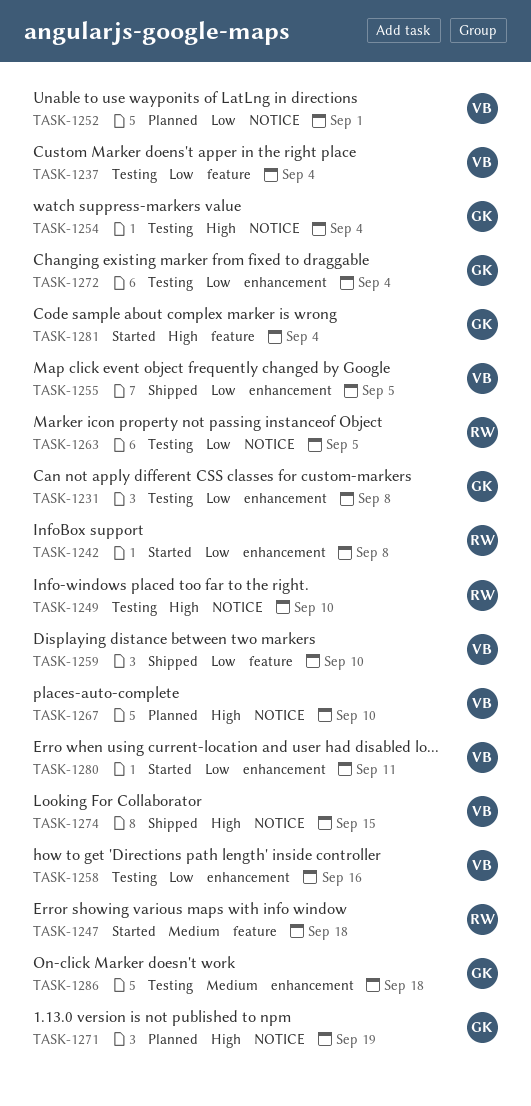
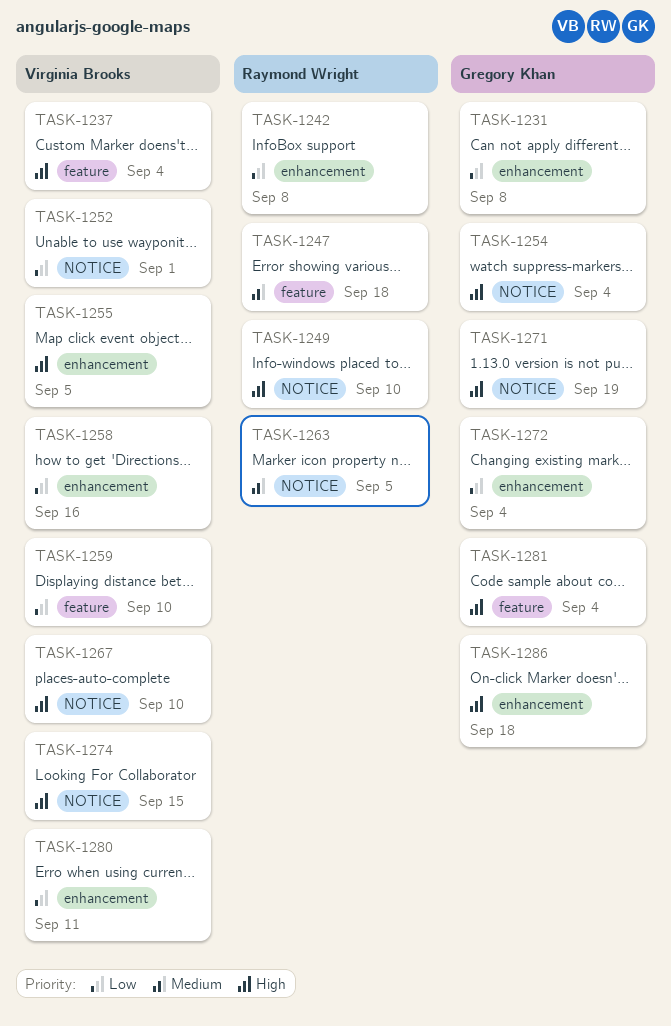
TASK-1237, priority: Low -> High
TASK-1255, priority: Low -> High
TASK-1263, priority: Low -> Medium
TASK-1286, priority: Medium -> High

